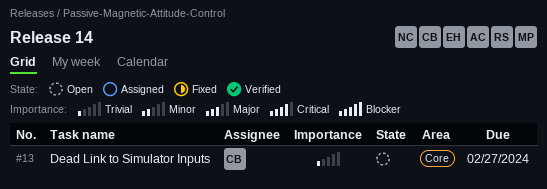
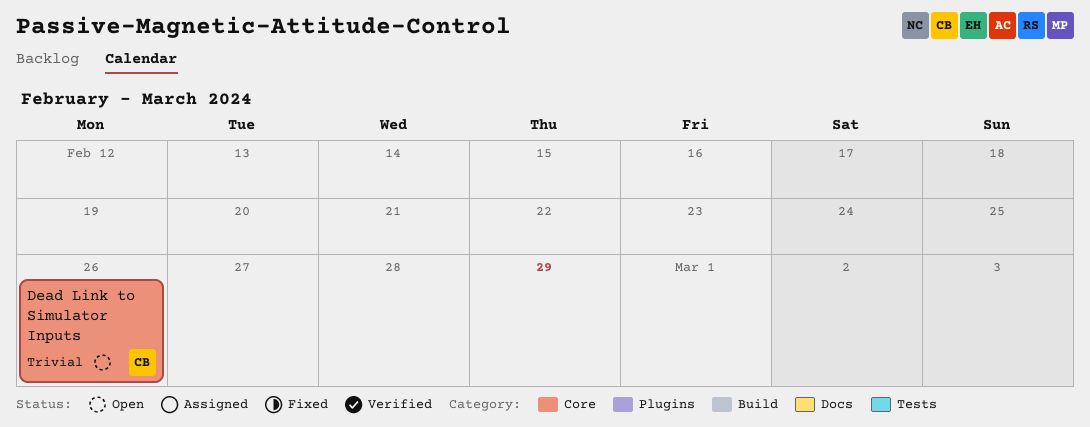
Dead Link to Simulator Inputs, due: Feb 27 -> Feb 26

